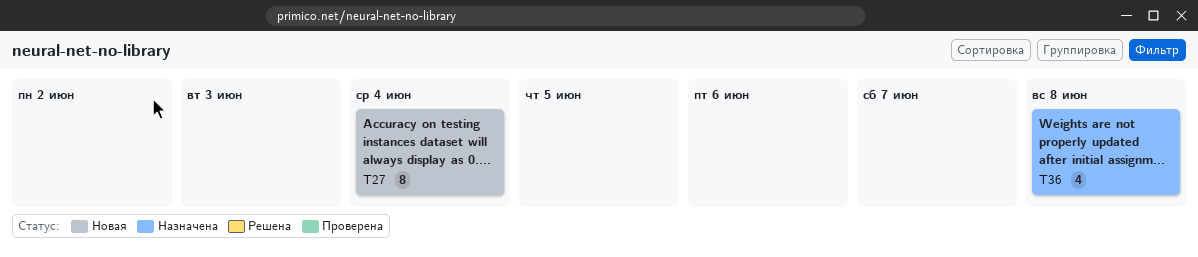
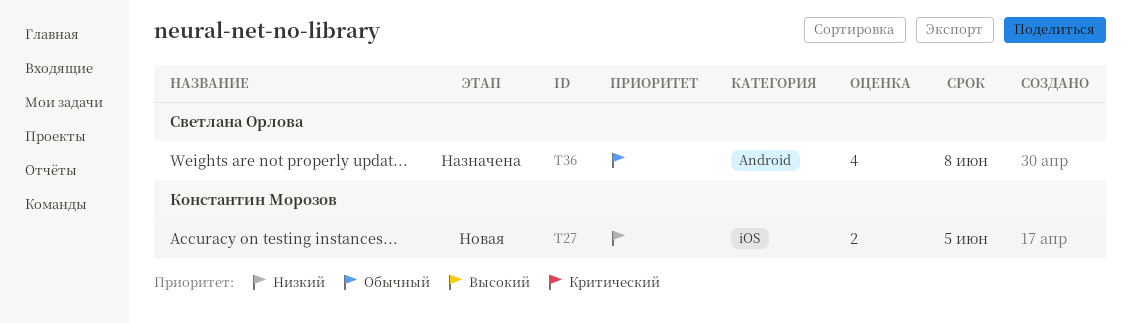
T27, estimate: 8 -> 2
T27, due: Jun 4 -> Jun 5

